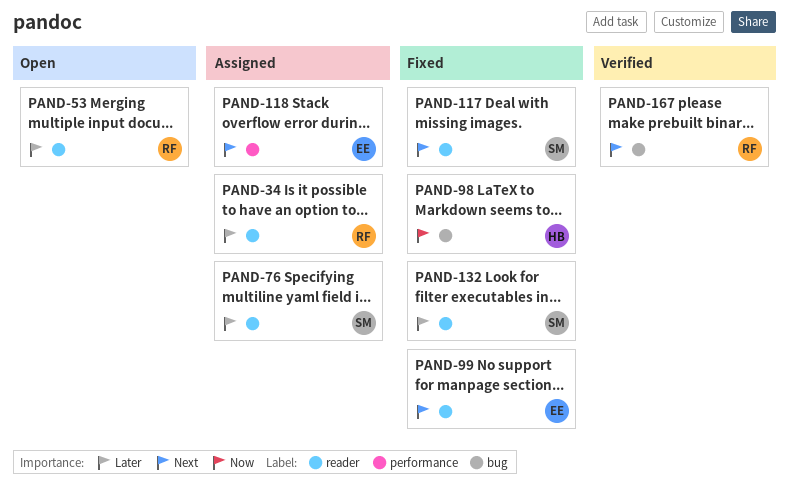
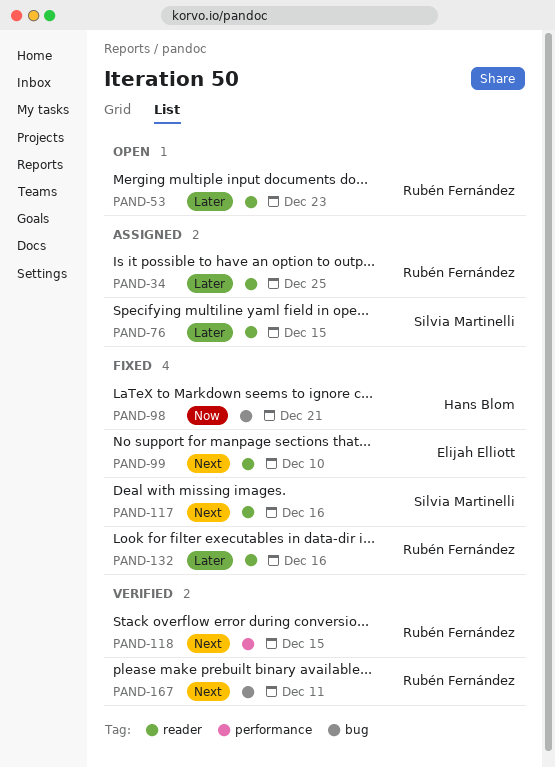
PAND-118, status: Assigned -> Verified
PAND-118, owner: Elijah Elliott -> Rubén Fernández
PAND-132, owner: Silvia Martinelli -> Rubén Fernández

